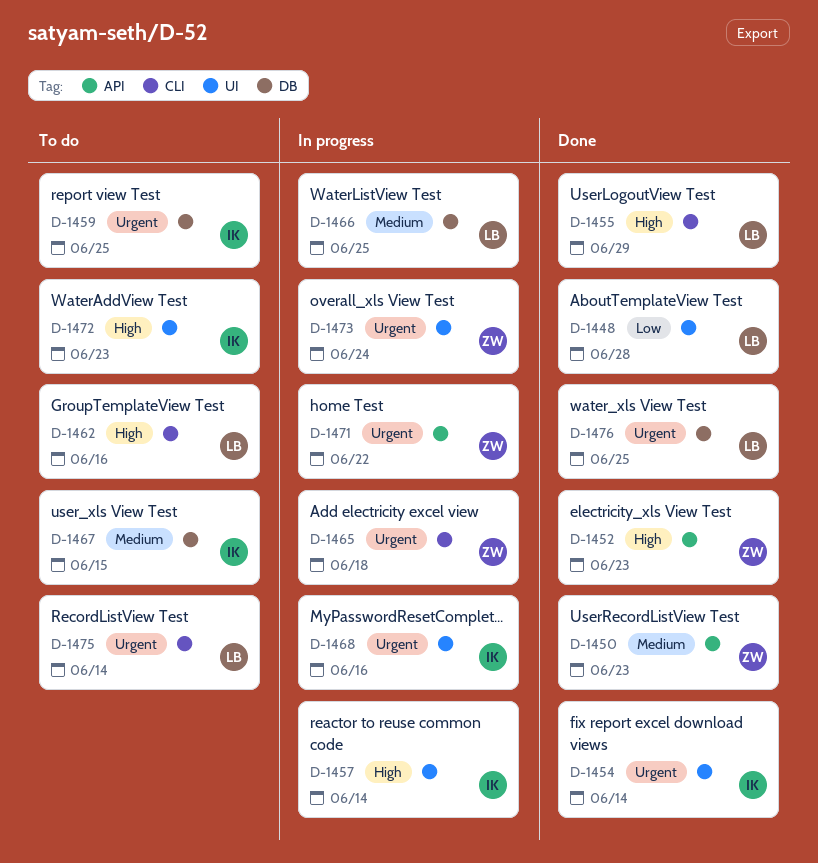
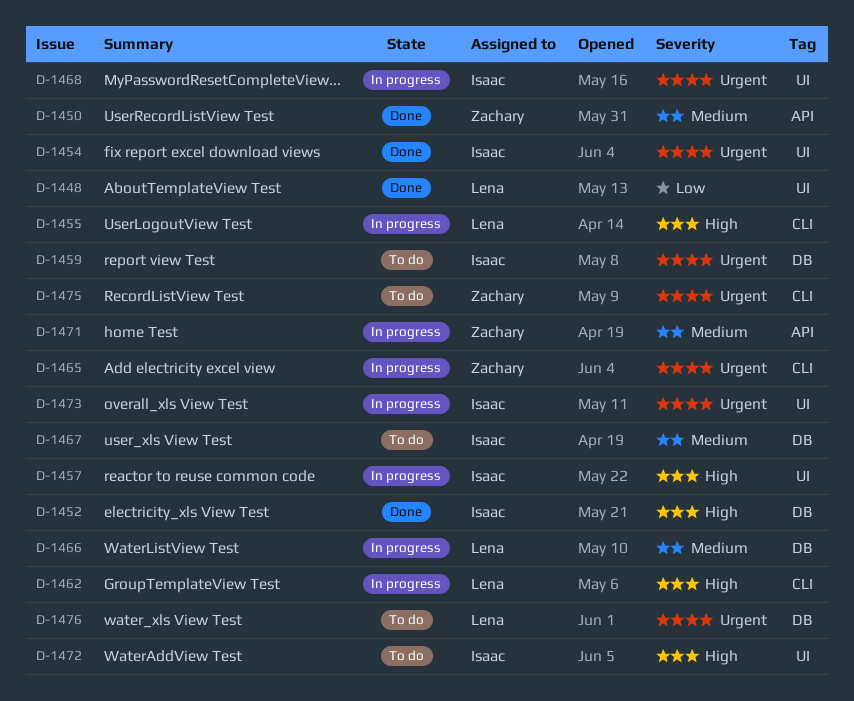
D-1452, owner: Zachary -> Isaac
D-1452, label: API -> DB
D-1455, status: Done -> In progress
D-1462, status: To do -> In progress
D-1471, priority: Urgent -> Medium
D-1473, owner: Zachary -> Isaac
D-1475, owner: Lena -> Zachary
D-1476, status: Done -> To do

